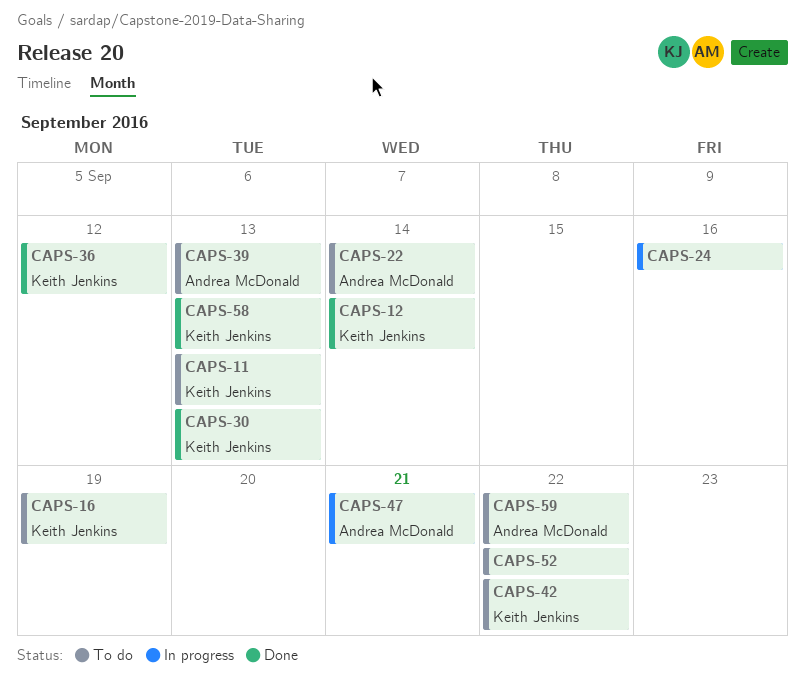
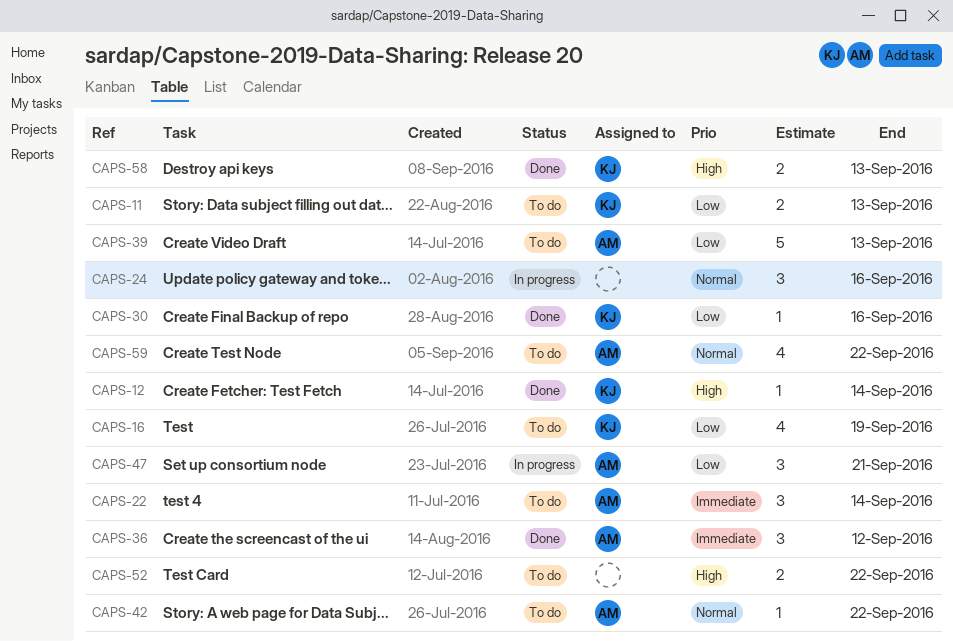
CAPS-30, due: Sep 13 -> Sep 16
CAPS-36, owner: Keith Jenkins -> Andrea McDonald
CAPS-42, owner: Keith Jenkins -> Andrea McDonald

